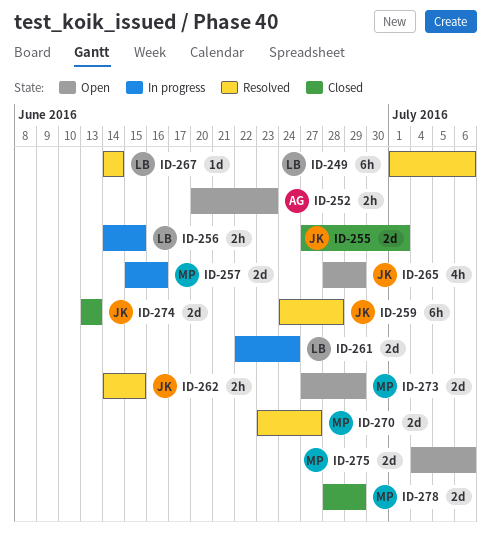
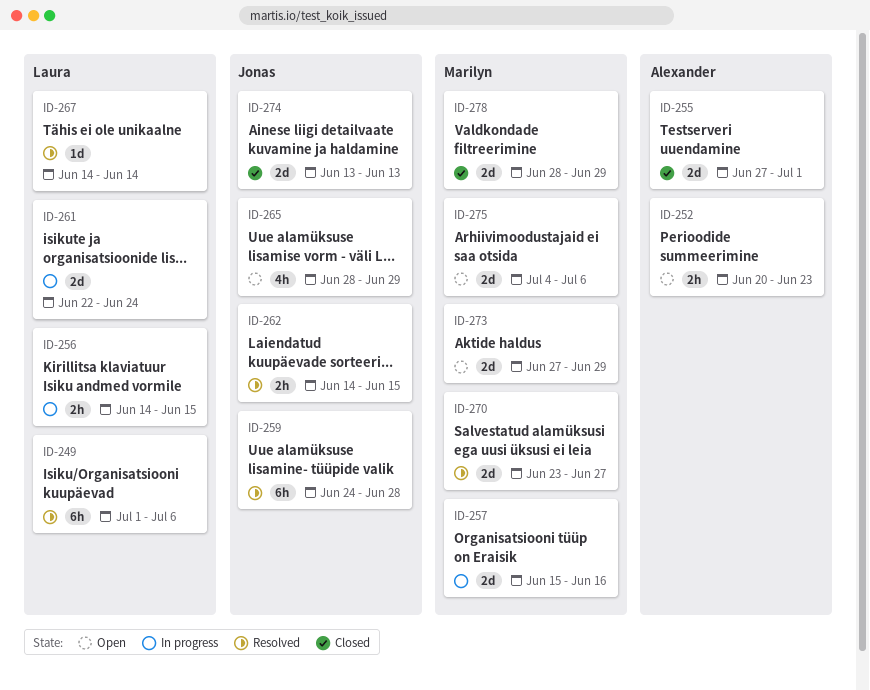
ID-255, owner: Jonas -> Alexander

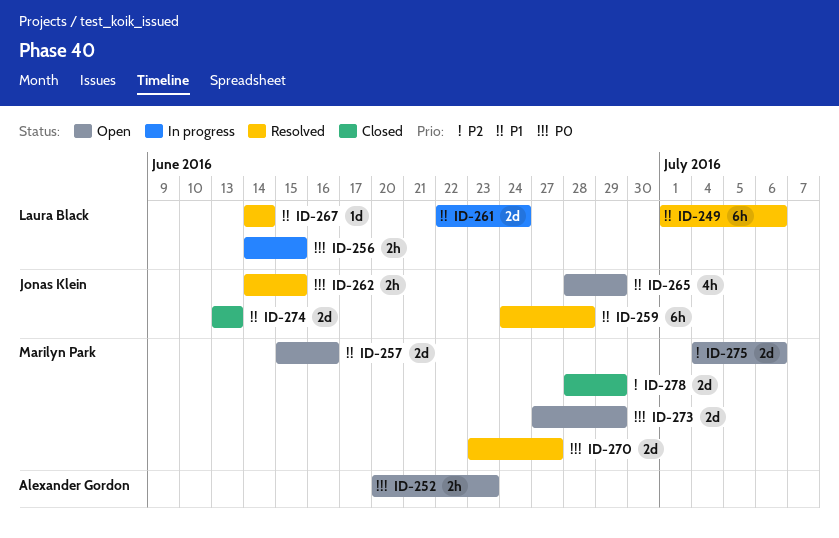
ID-255: present -> none
ID-257, status: In progress -> Open

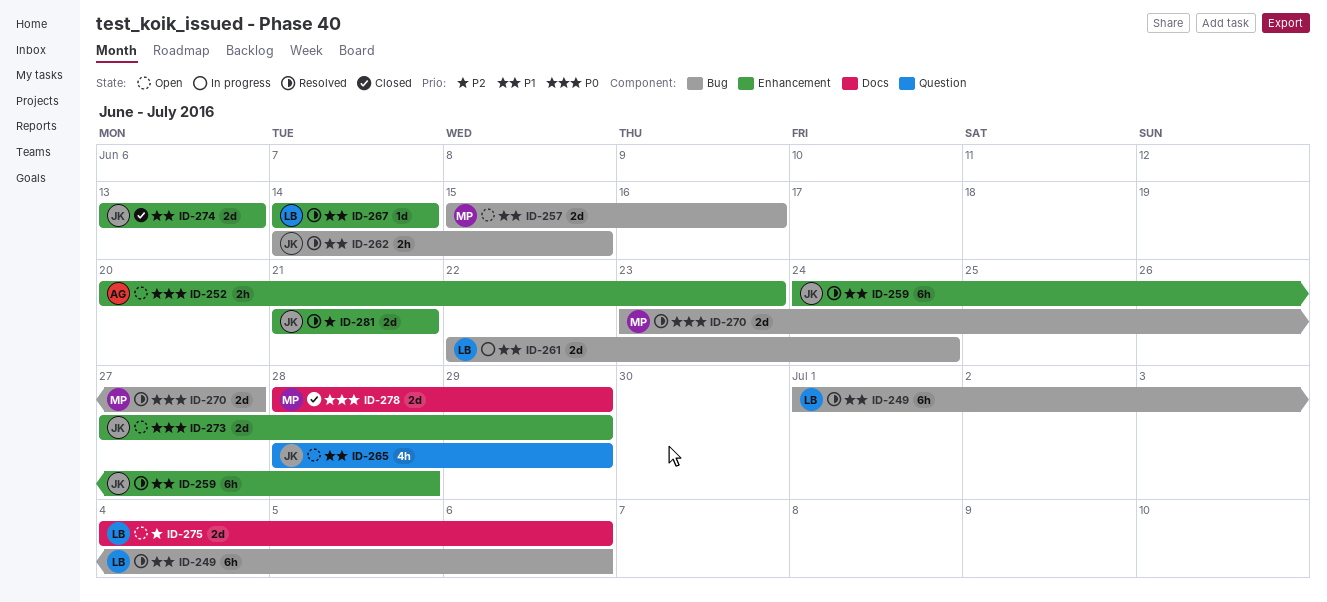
ID-256: present -> none
ID-262, priority: P0 -> P1
ID-273, owner: Marilyn Park -> Jonas Klein
ID-275, owner: Marilyn Park -> Laura Black
ID-278, priority: P2 -> P0
ID-281: none -> present

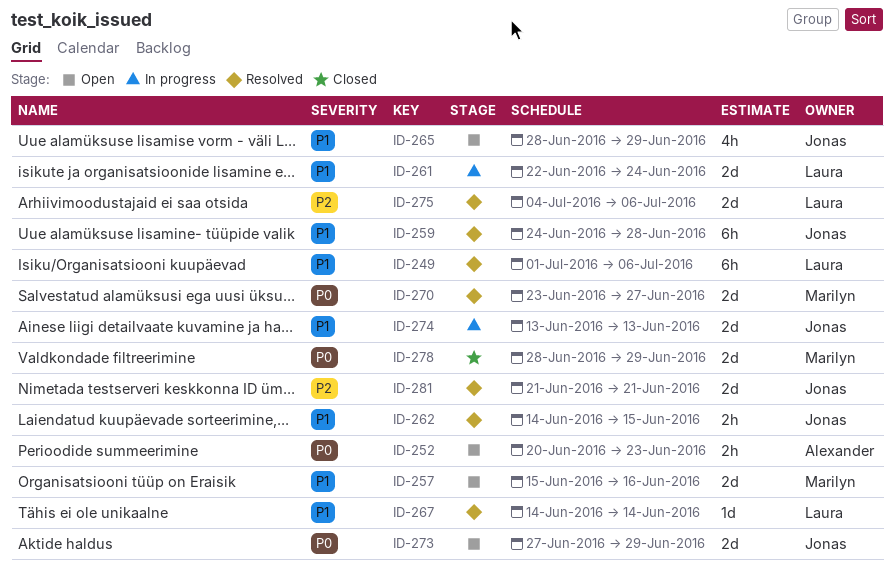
ID-274, status: Closed -> In progress
ID-275, status: Open -> Resolved

